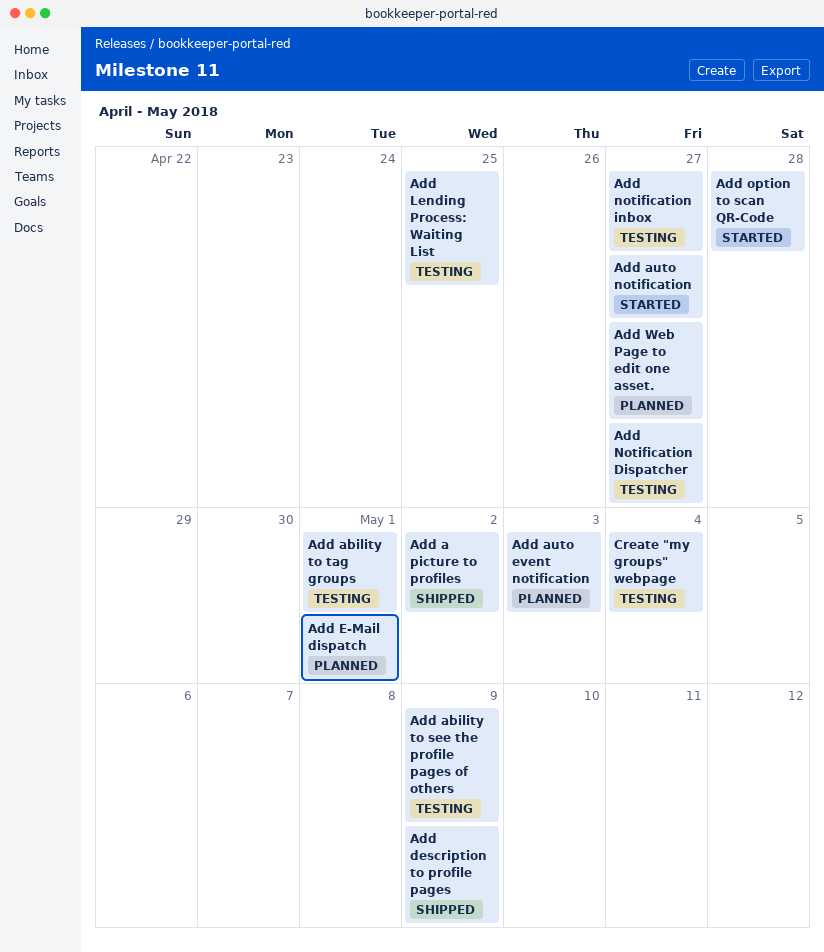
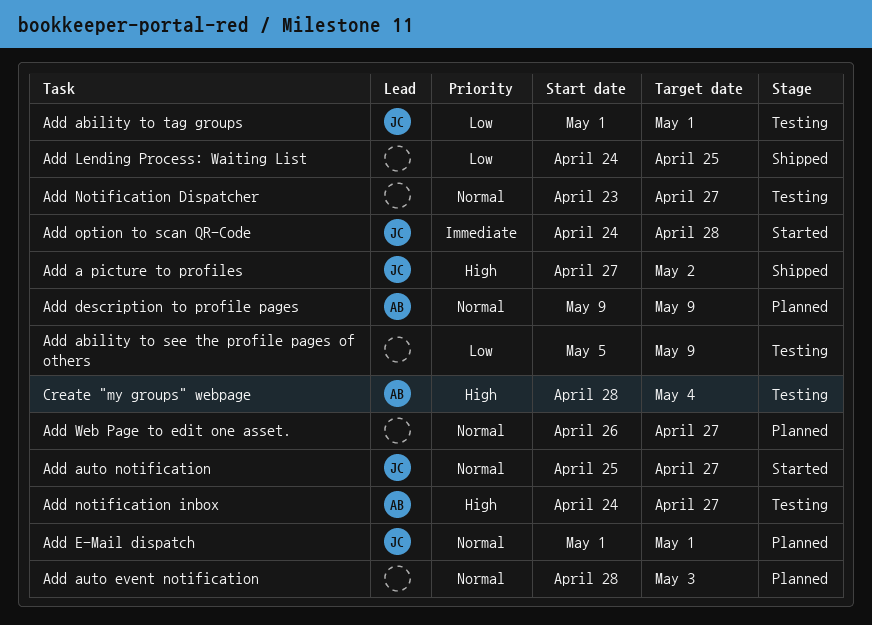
Add description to profile pages, status: Shipped -> Planned
Add Lending Process: Waiting List, status: Testing -> Shipped

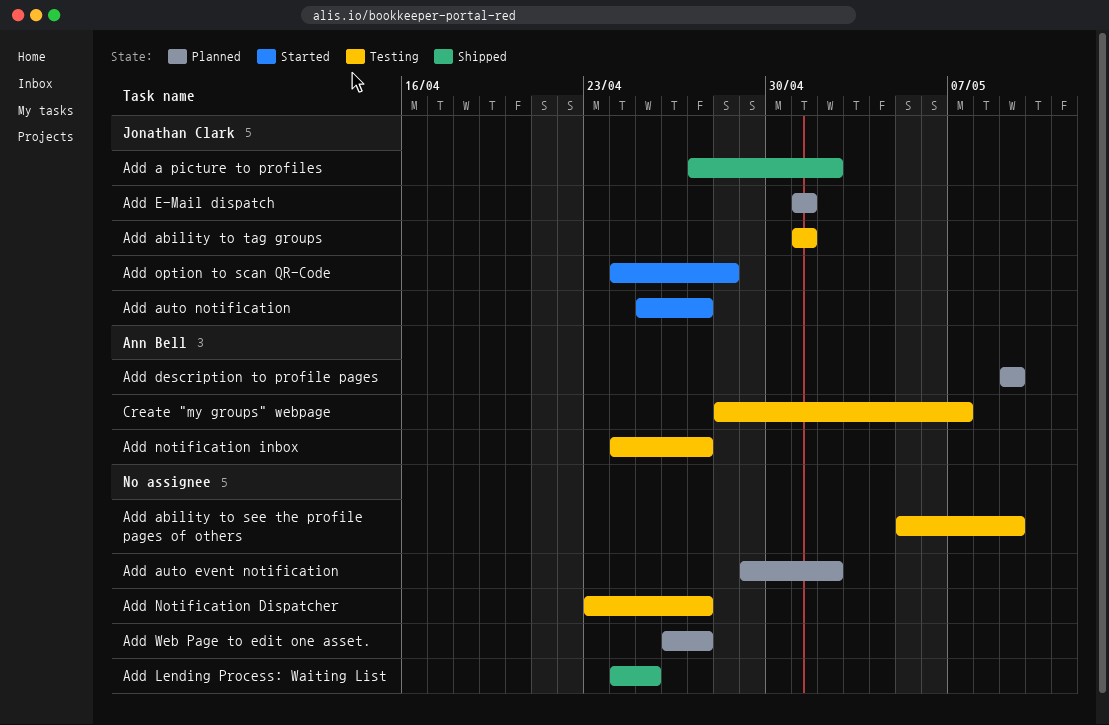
Add auto event notification, start: Apr 28 -> Apr 29
Add auto event notification, due: May 3 -> May 2
Create "my groups" webpage, due: May 4 -> May 7

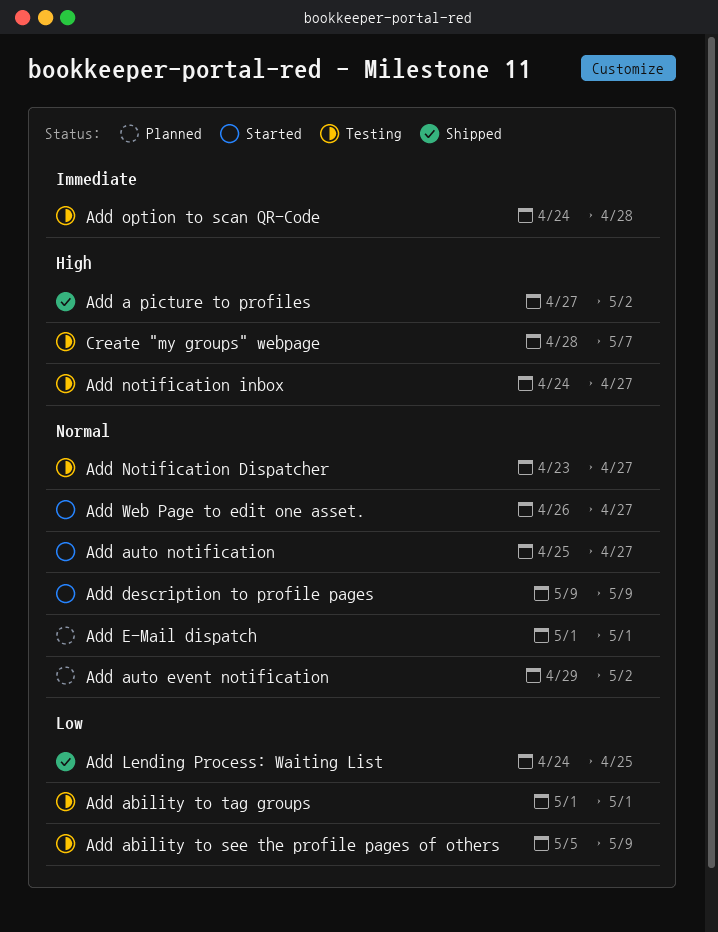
Add description to profile pages, status: Planned -> Started
Add option to scan QR-Code, status: Started -> Testing
Add Web Page to edit one asset., status: Planned -> Started

